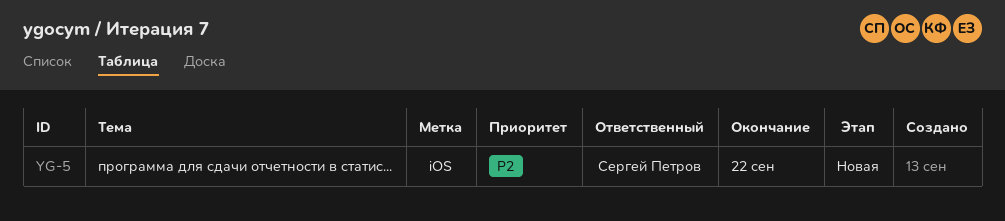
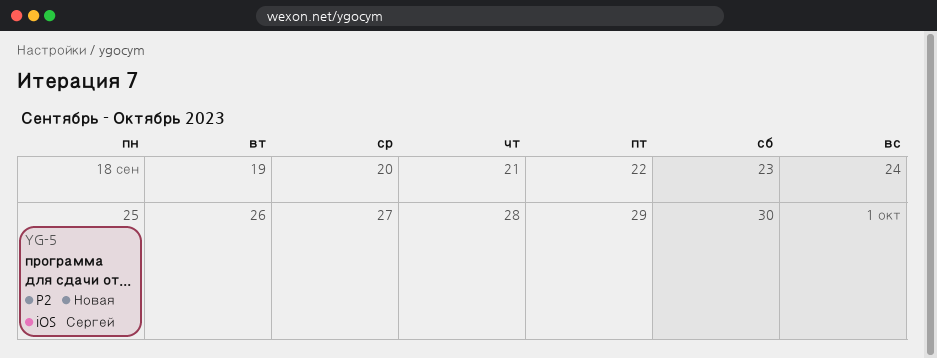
YG-5, due: Sep 22 -> Sep 25

